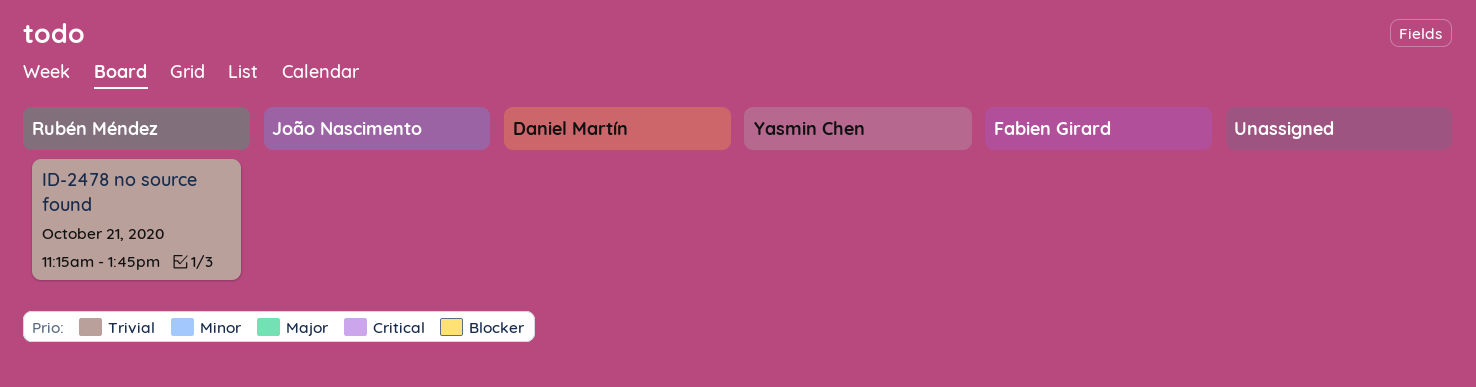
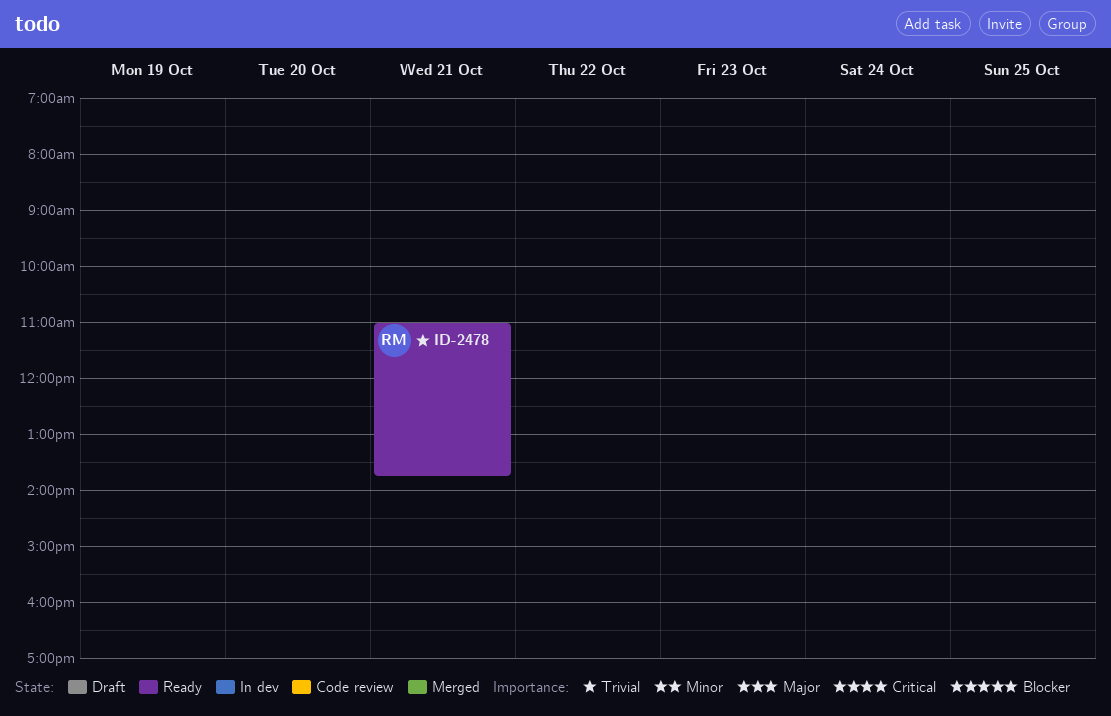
ID-2478, begins: 11:15 -> 11:00

